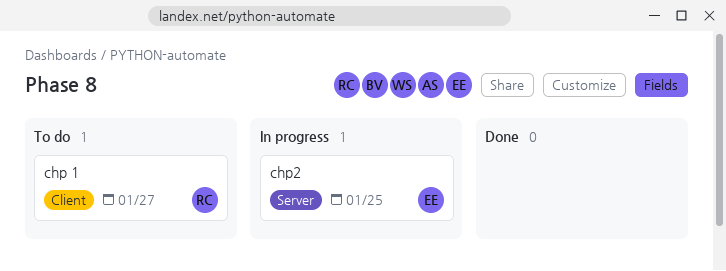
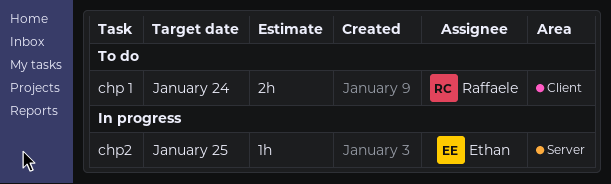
chp 1, due: Jan 27 -> Jan 24

